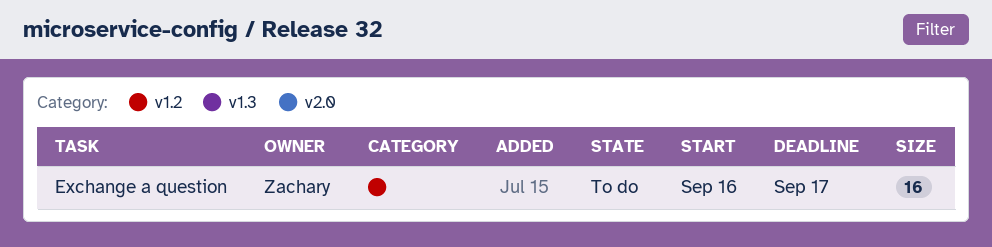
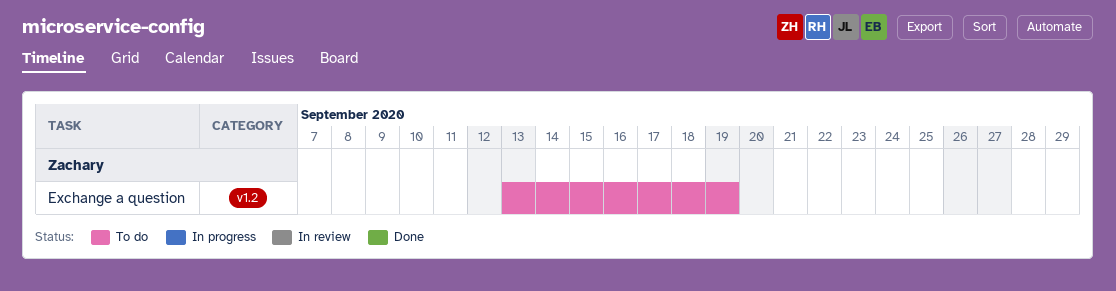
Exchange a question, start: Sep 16 -> Sep 13
Exchange a question, due: Sep 17 -> Sep 19

